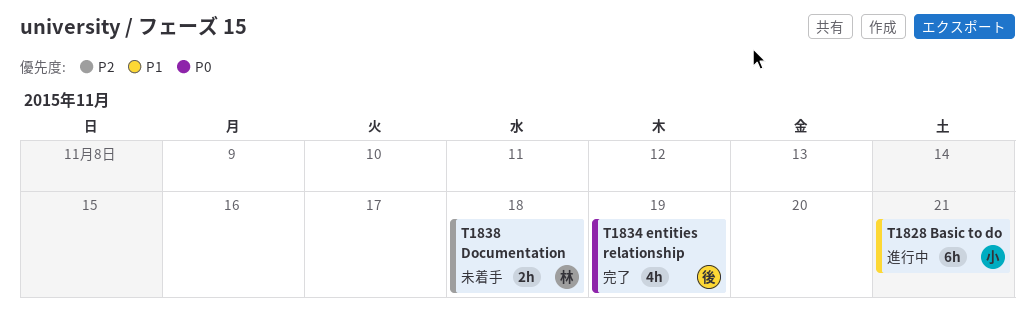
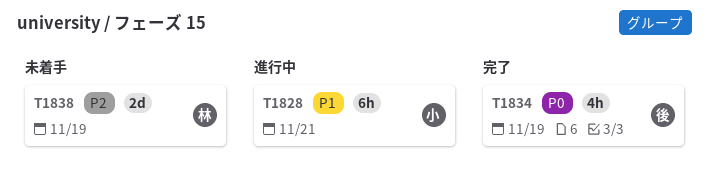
T1838, estimate: 2h -> 2d
T1838, due: Nov 18 -> Nov 19

